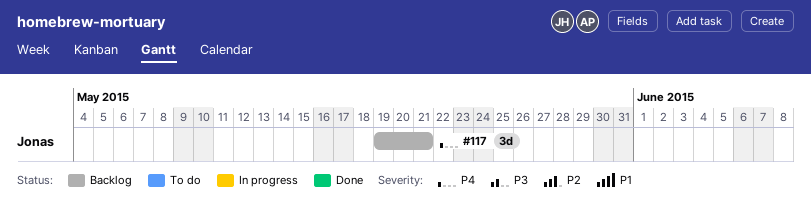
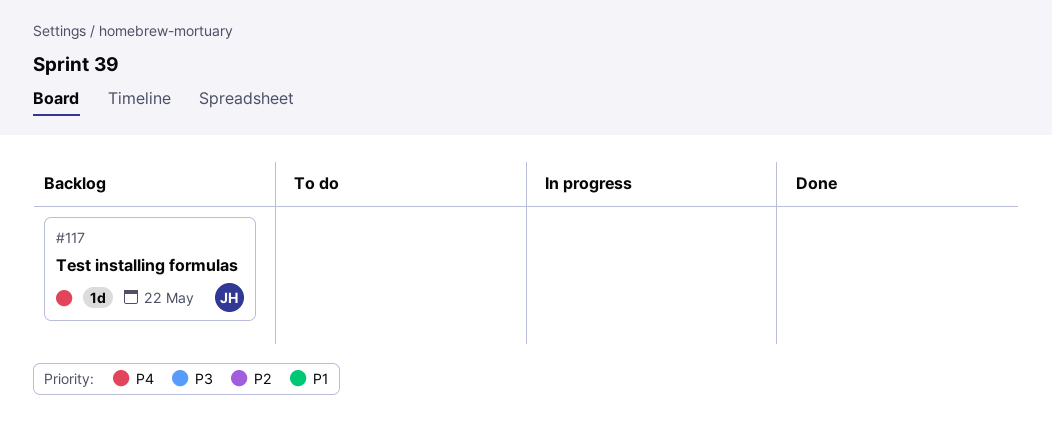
#117, estimate: 3d -> 1d
#117, due: May 21 -> May 22

